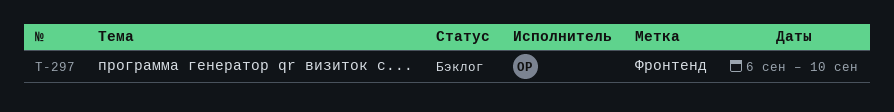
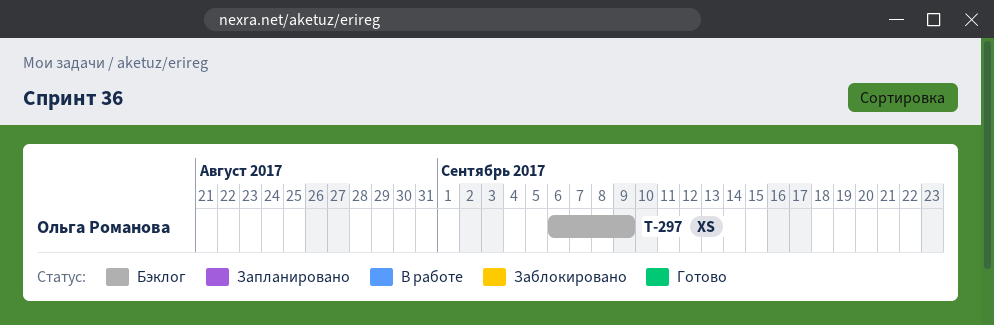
T-297, due: Sep 10 -> Sep 9

